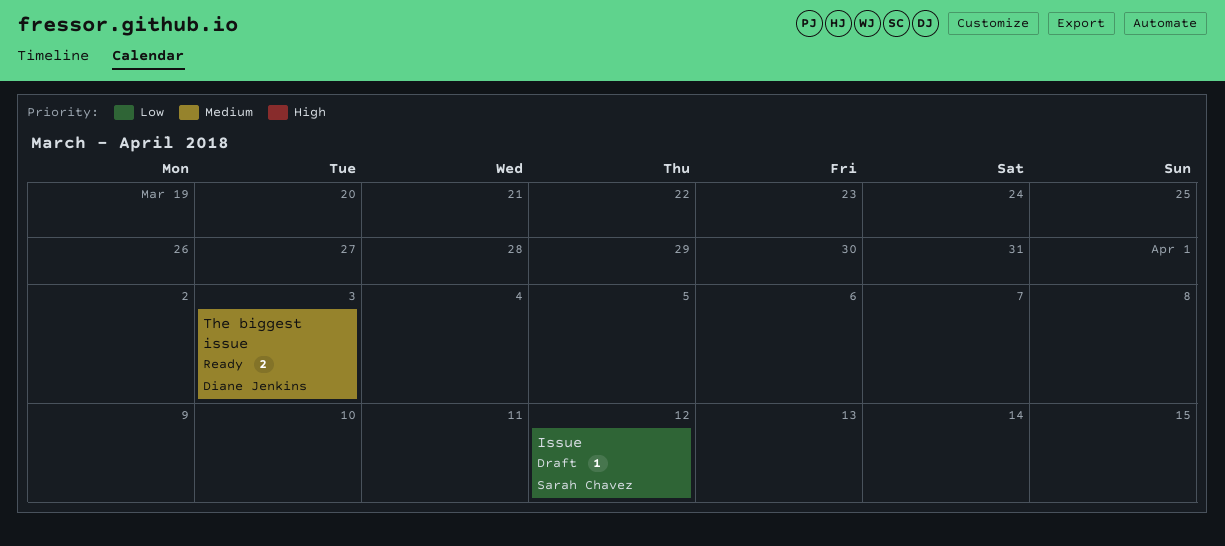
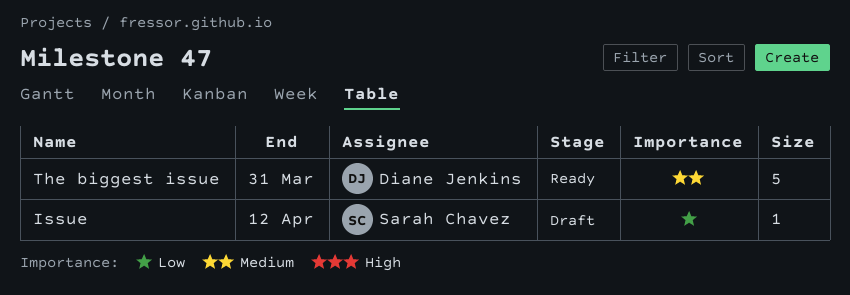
The biggest issue, estimate: 2 -> 5
The biggest issue, due: Apr 3 -> Mar 31

